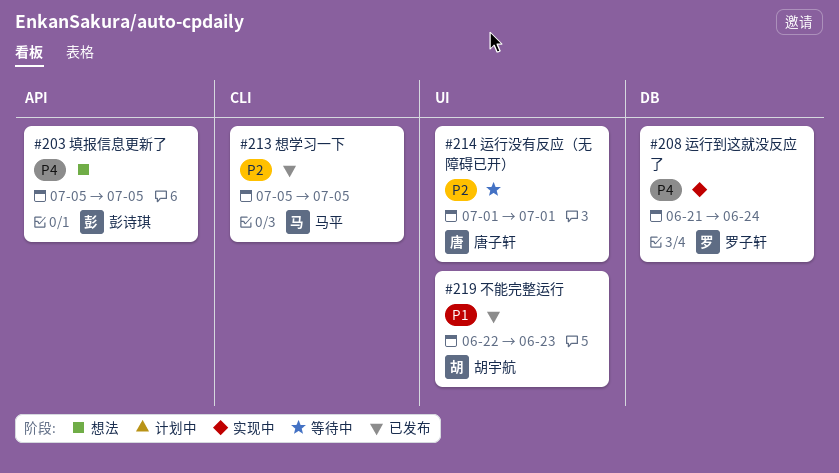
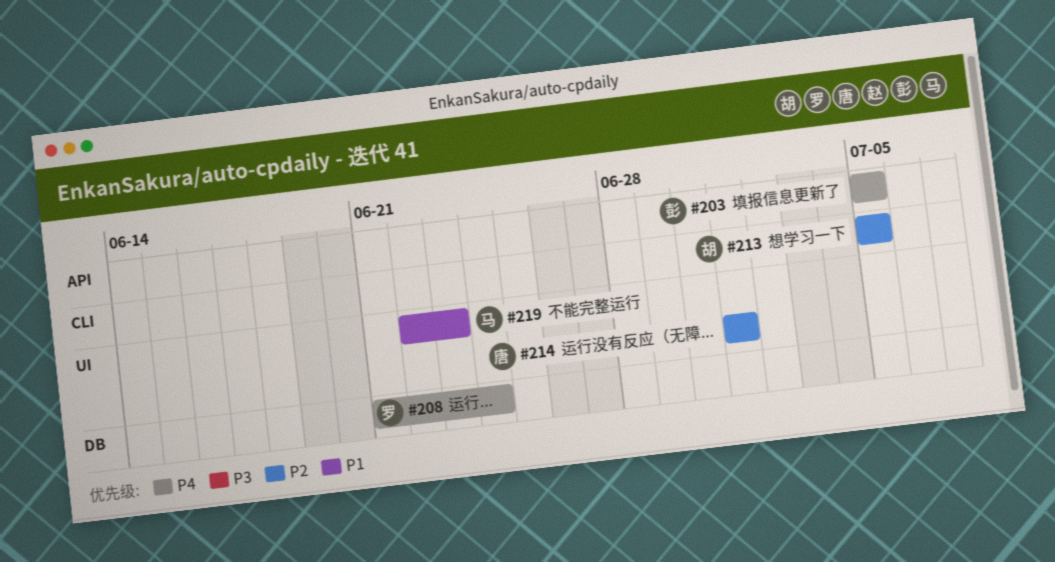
#213, owner: 马平 -> 胡宇航
#219, owner: 胡宇航 -> 马平

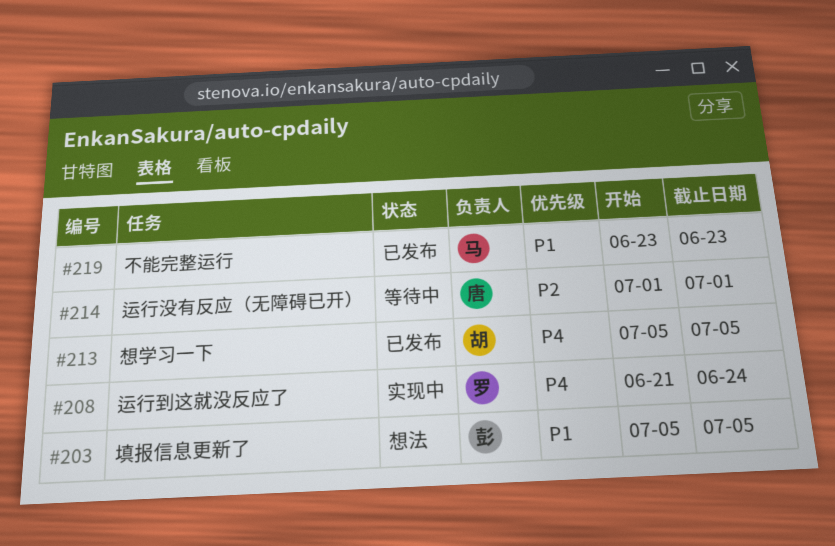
#203, priority: P4 -> P1
#213, priority: P2 -> P4
#219, start: Jun 22 -> Jun 23

